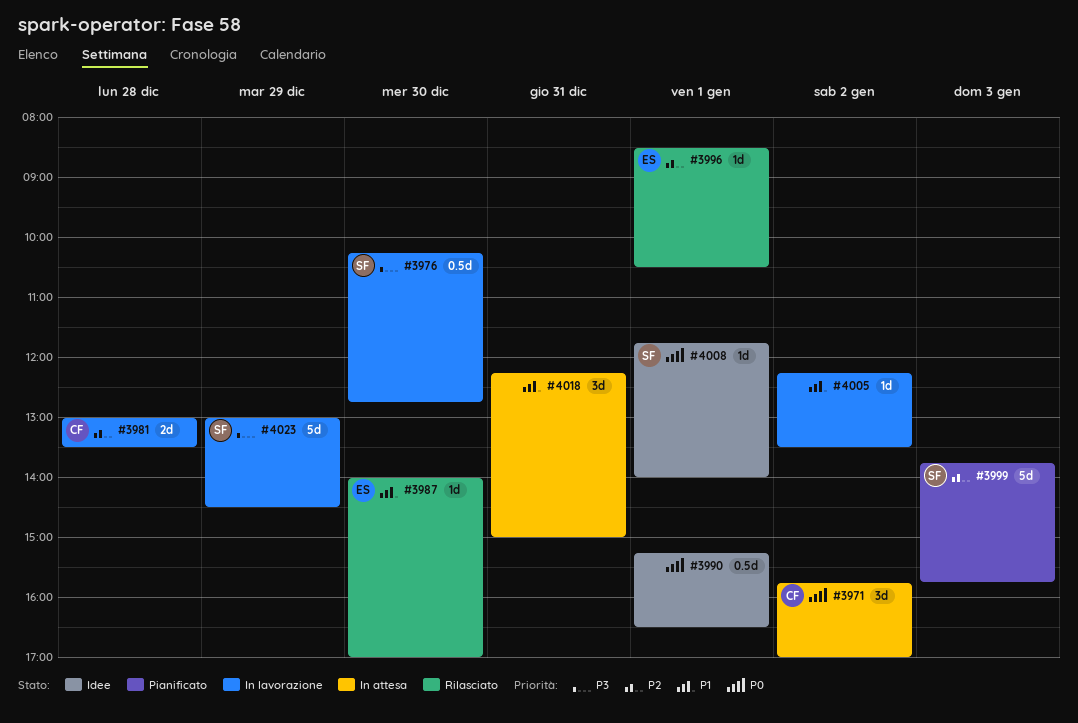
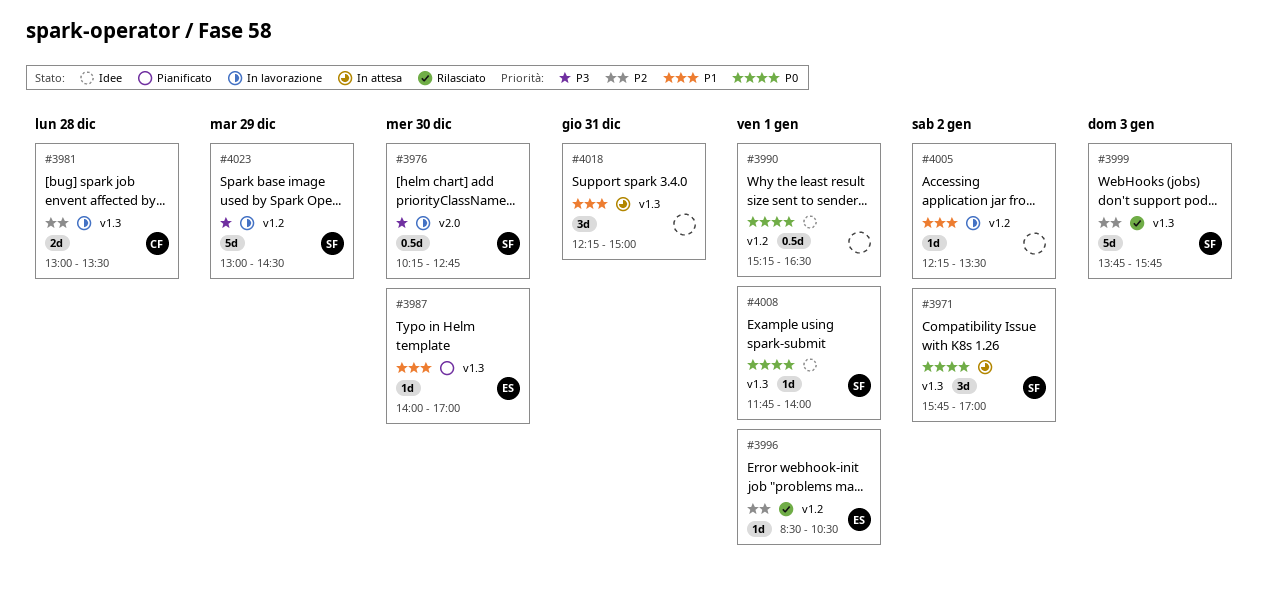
#3971, owner: CF -> SF
#3987, status: Rilasciato -> Pianificato
#3999, status: Pianificato -> Rilasciato

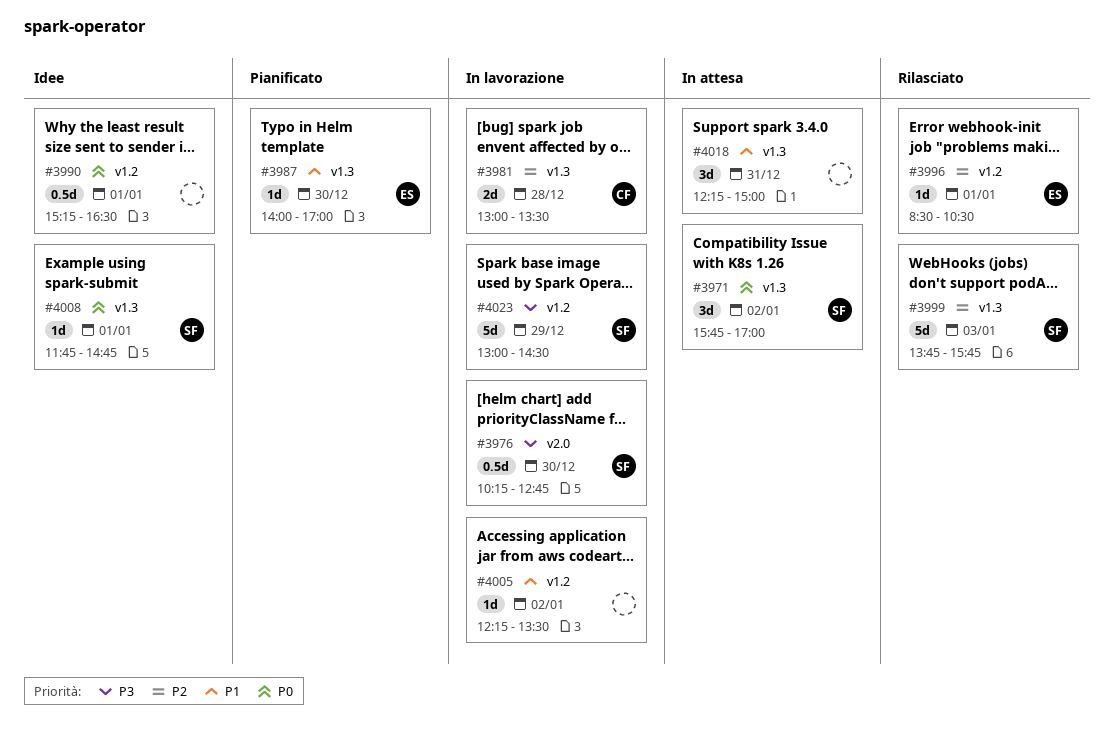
#4008, ends: 14:00 -> 14:45

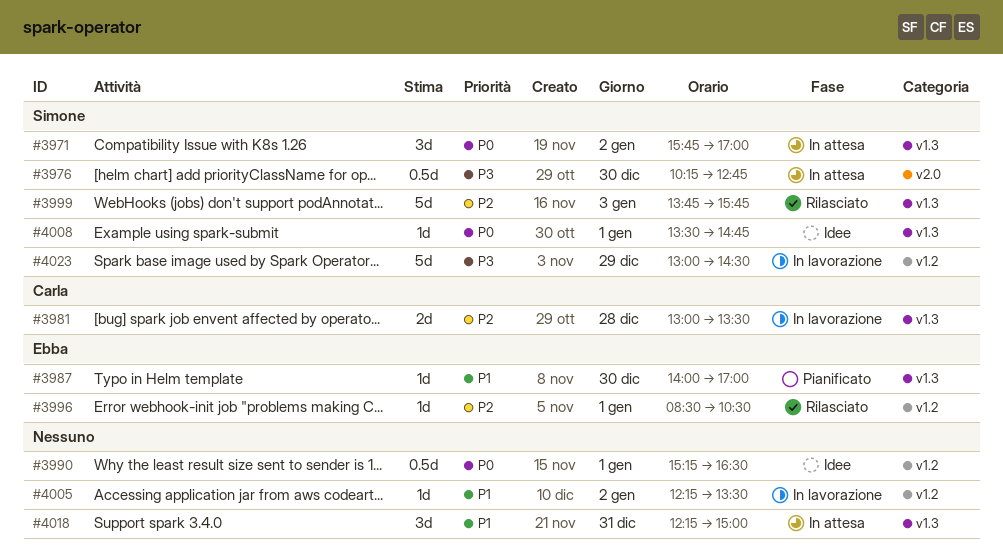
#3976, status: In lavorazione -> In attesa
#4008, begins: 11:45 -> 13:30

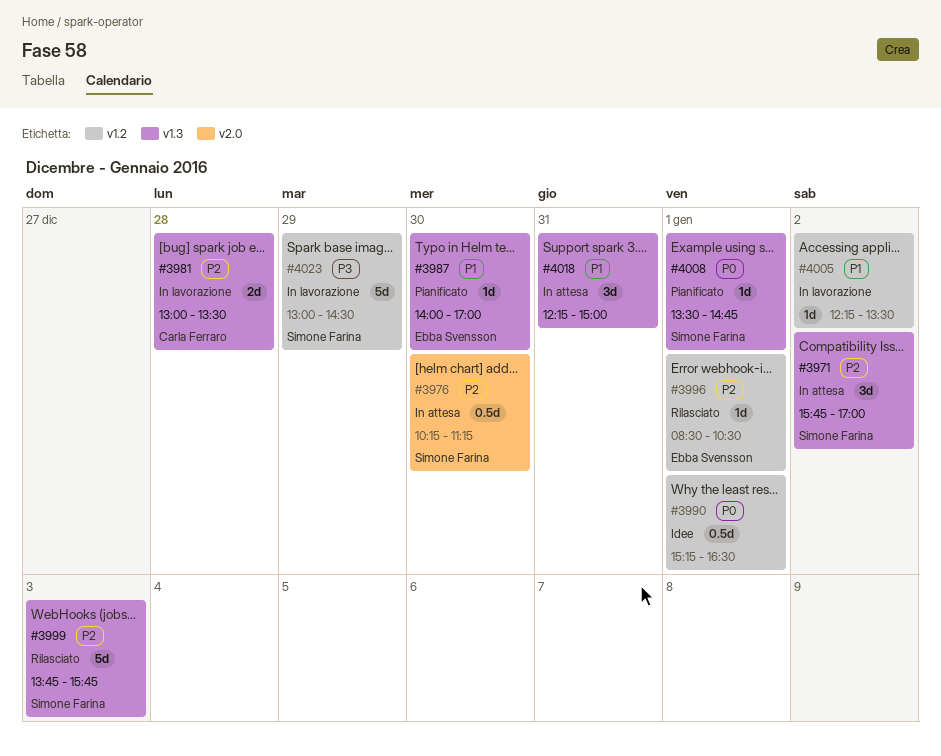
#3971, priority: P0 -> P2
#3976, priority: P3 -> P2
#3976, ends: 12:45 -> 11:15
#4008, status: Idee -> Pianificato

